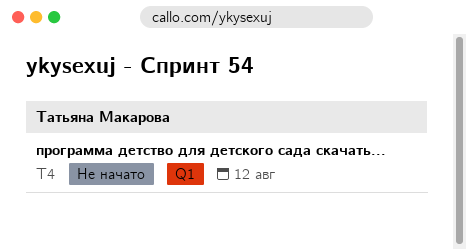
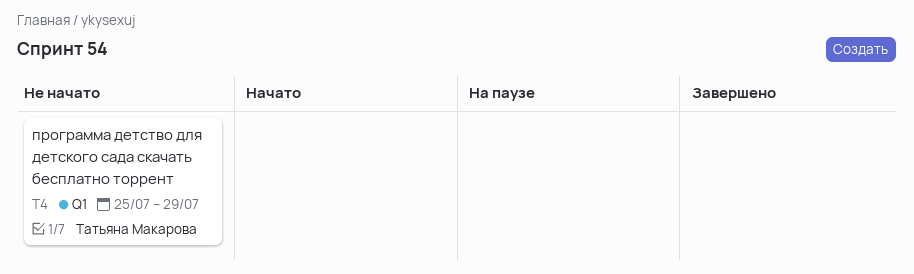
T4, due: Aug 12 -> Jul 29

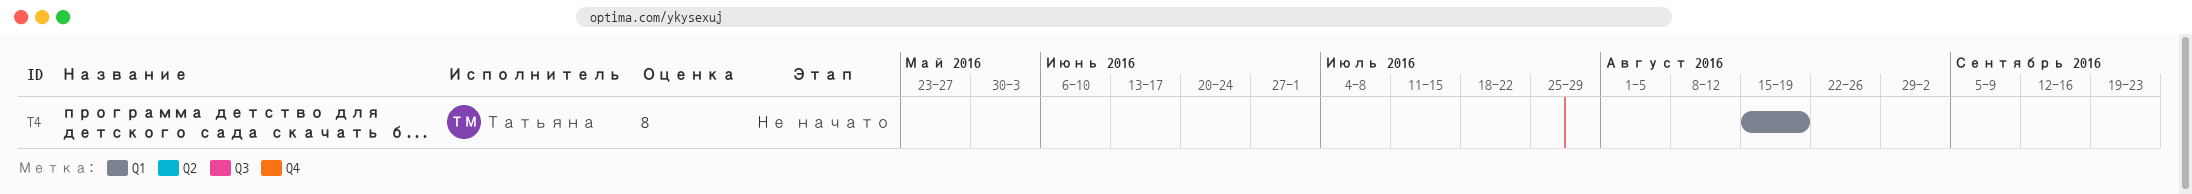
T4, start: Jul 25 -> Aug 15
T4, due: Jul 29 -> Aug 19

